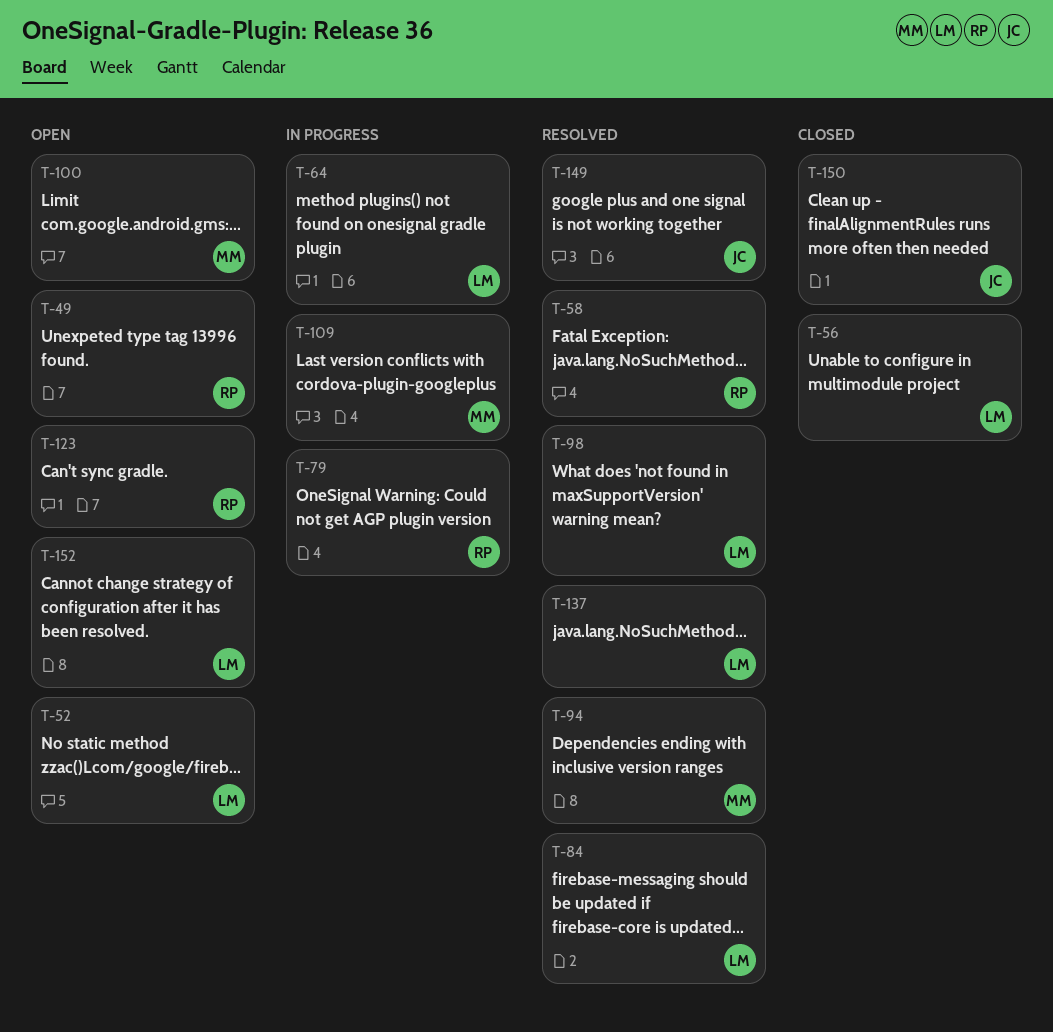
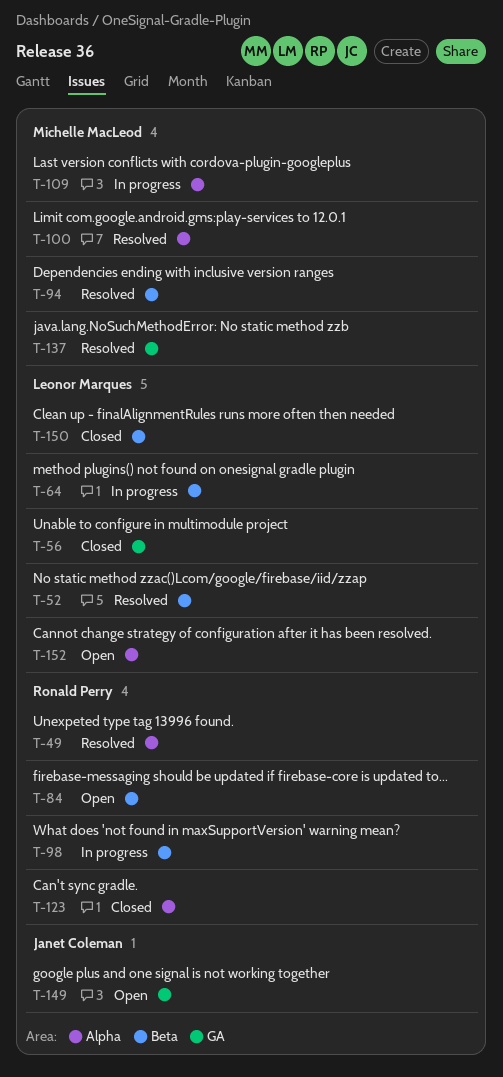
T-49, status: Open -> Resolved
T-52, status: Open -> Resolved
T-58: present -> none
T-79: present -> none
T-84, status: Resolved -> Open
T-84, owner: Leonor Marques -> Ronald Perry
T-98, status: Resolved -> In progress
T-98, owner: Leonor Marques -> Ronald Perry
T-100, status: Open -> Resolved
T-123, status: Open -> Closed
T-137, owner: Leonor Marques -> Michelle MacLeod
T-149, status: Resolved -> Open
T-150, owner: Janet Coleman -> Leonor Marques

